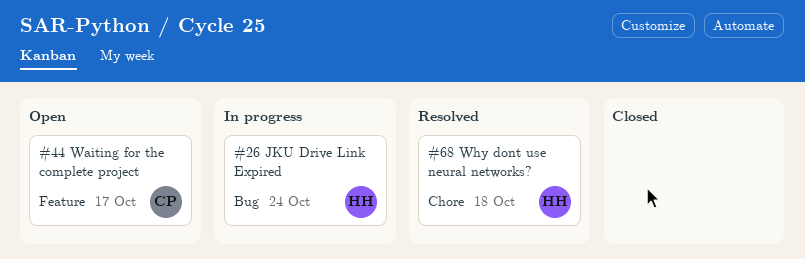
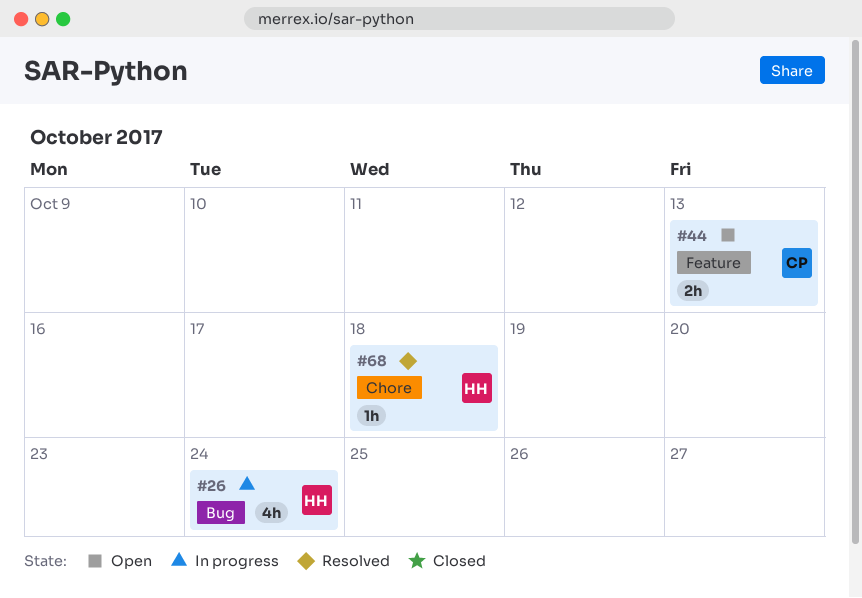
#44, due: Oct 17 -> Oct 13

